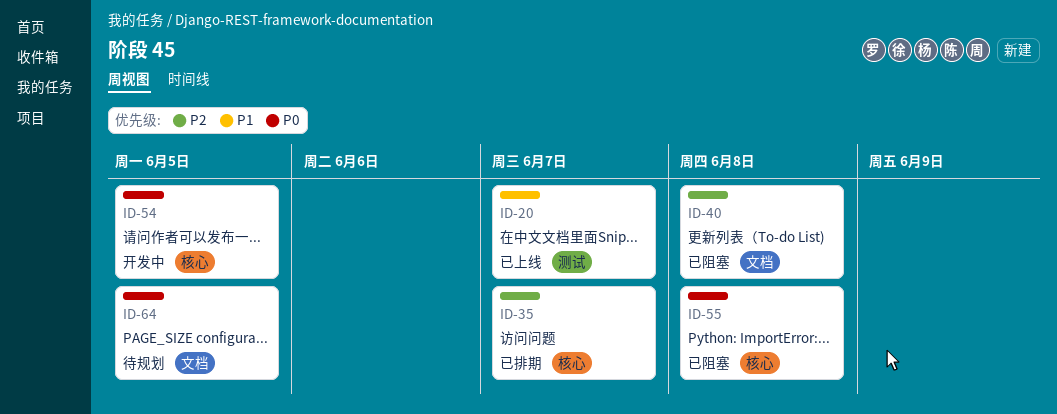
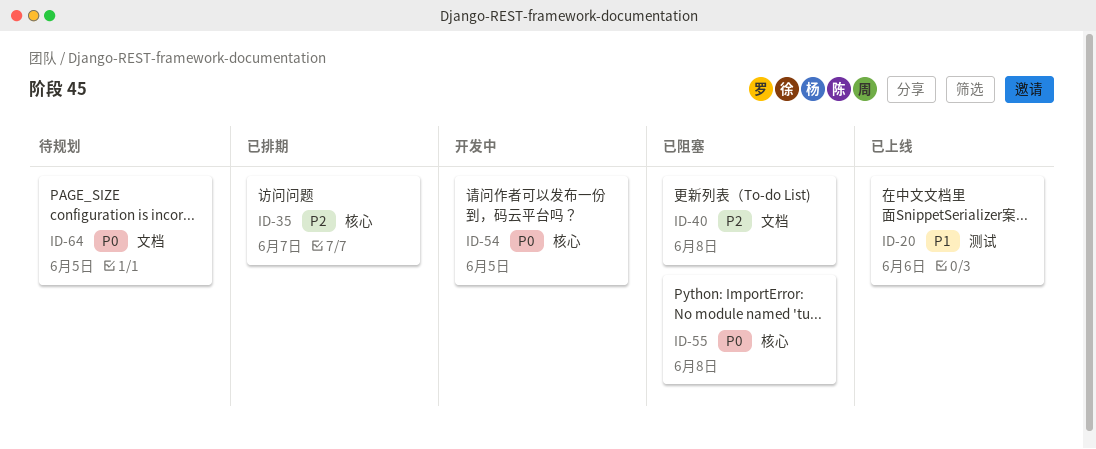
ID-20, due: Jun 7 -> Jun 6

